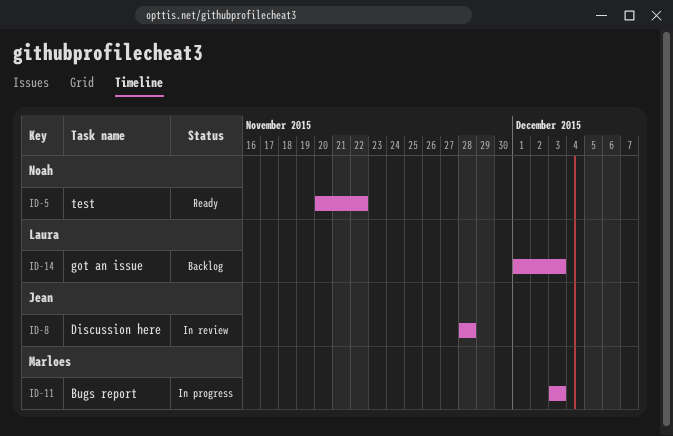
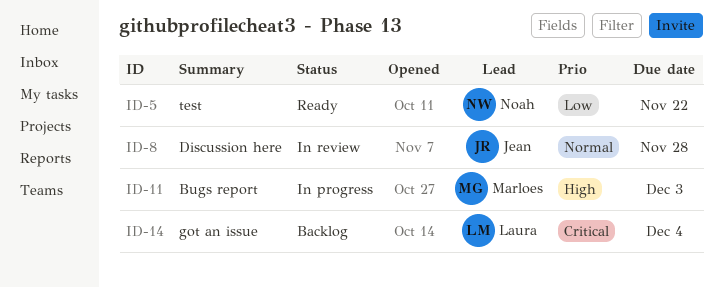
ID-14, due: Dec 3 -> Dec 4

